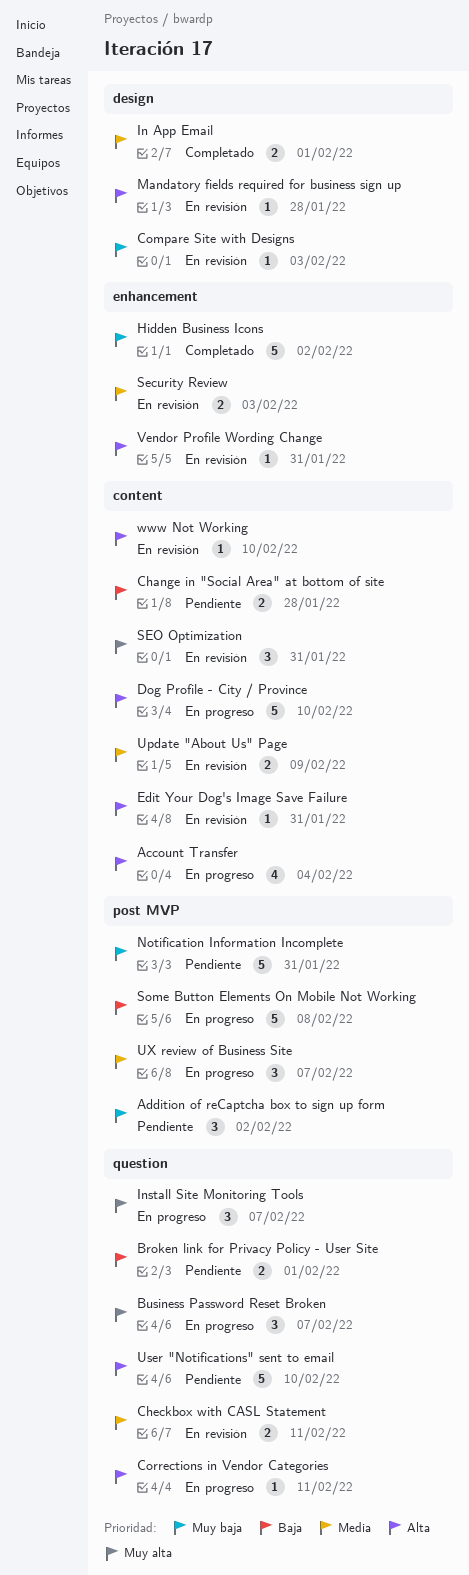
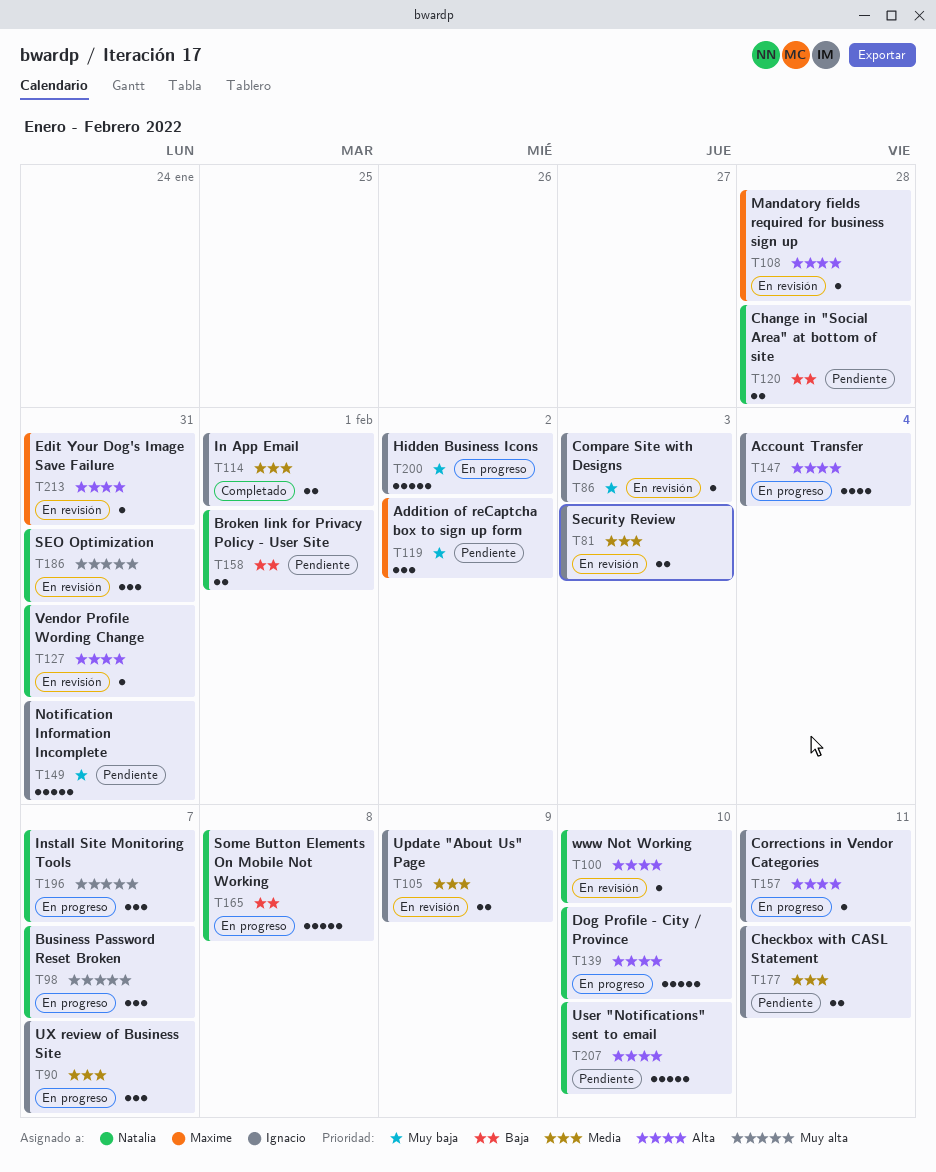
Checkbox with CASL Statement, status: En revisión -> Pendiente
Hidden Business Icons, status: Completado -> En progreso

